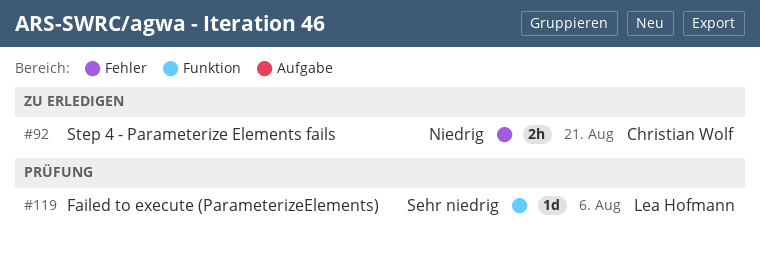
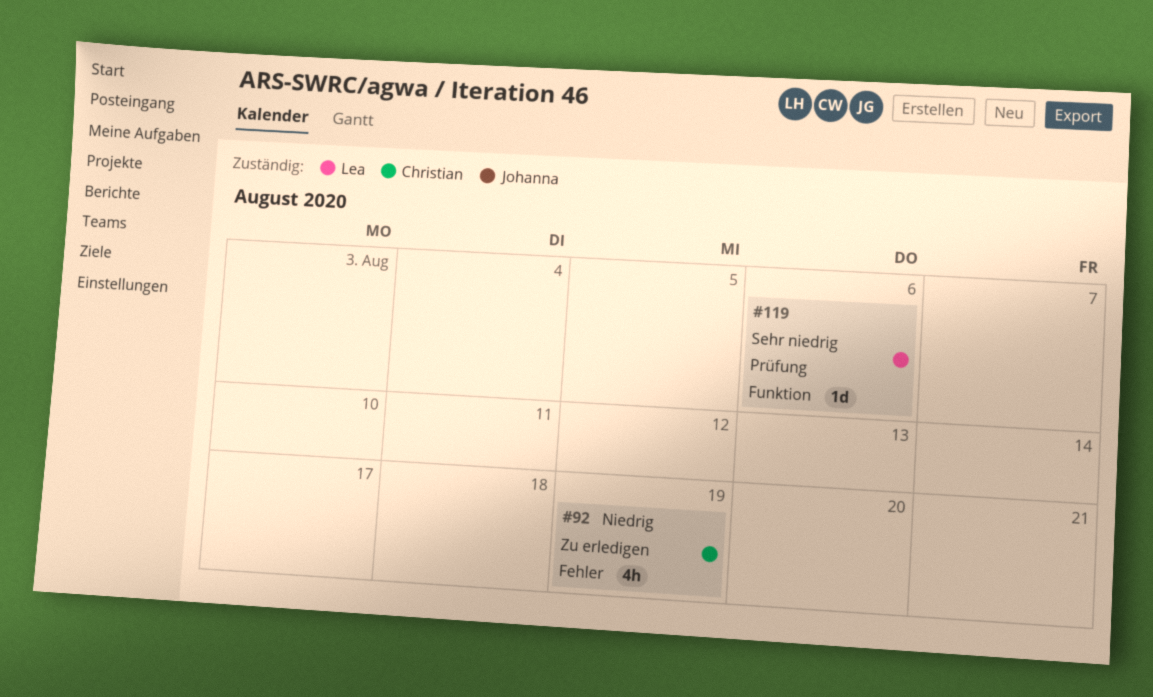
#92, estimate: 2h -> 4h
#92, due: Aug 21 -> Aug 19

